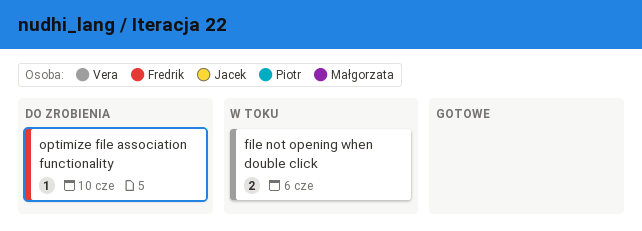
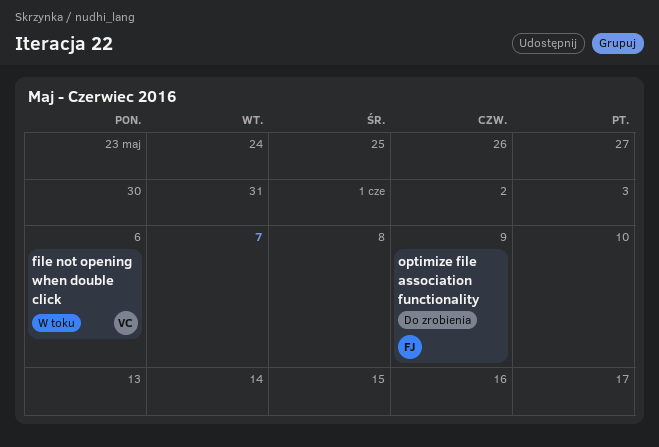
optimize file association functionality, due: Jun 10 -> Jun 9

